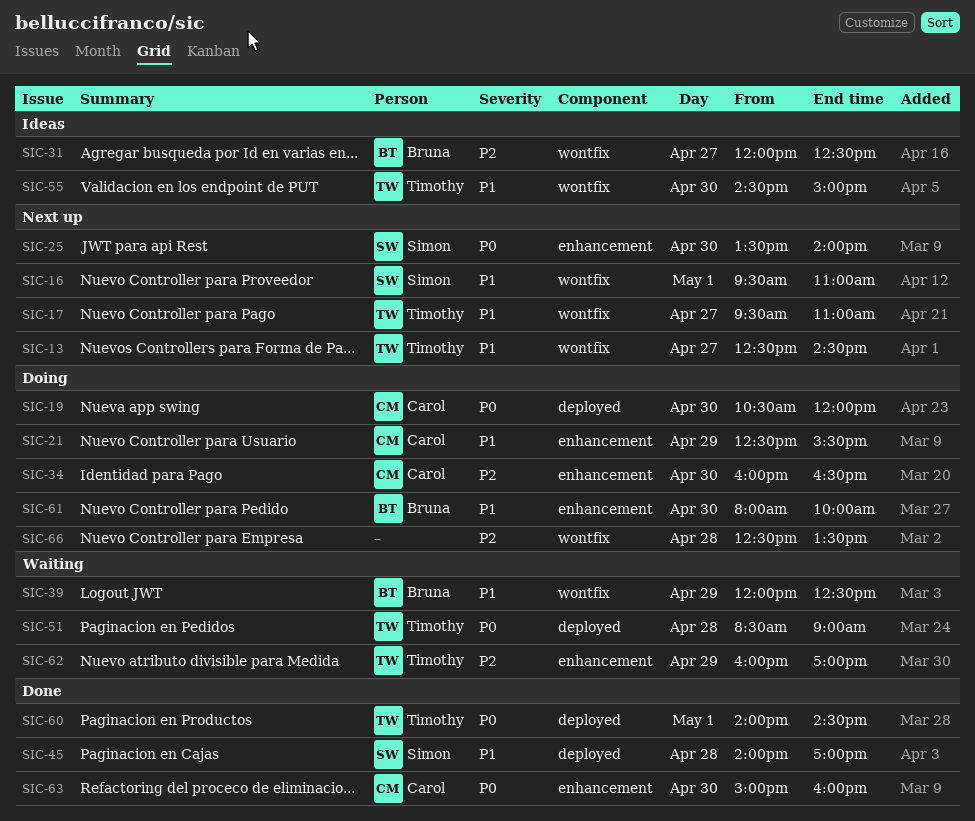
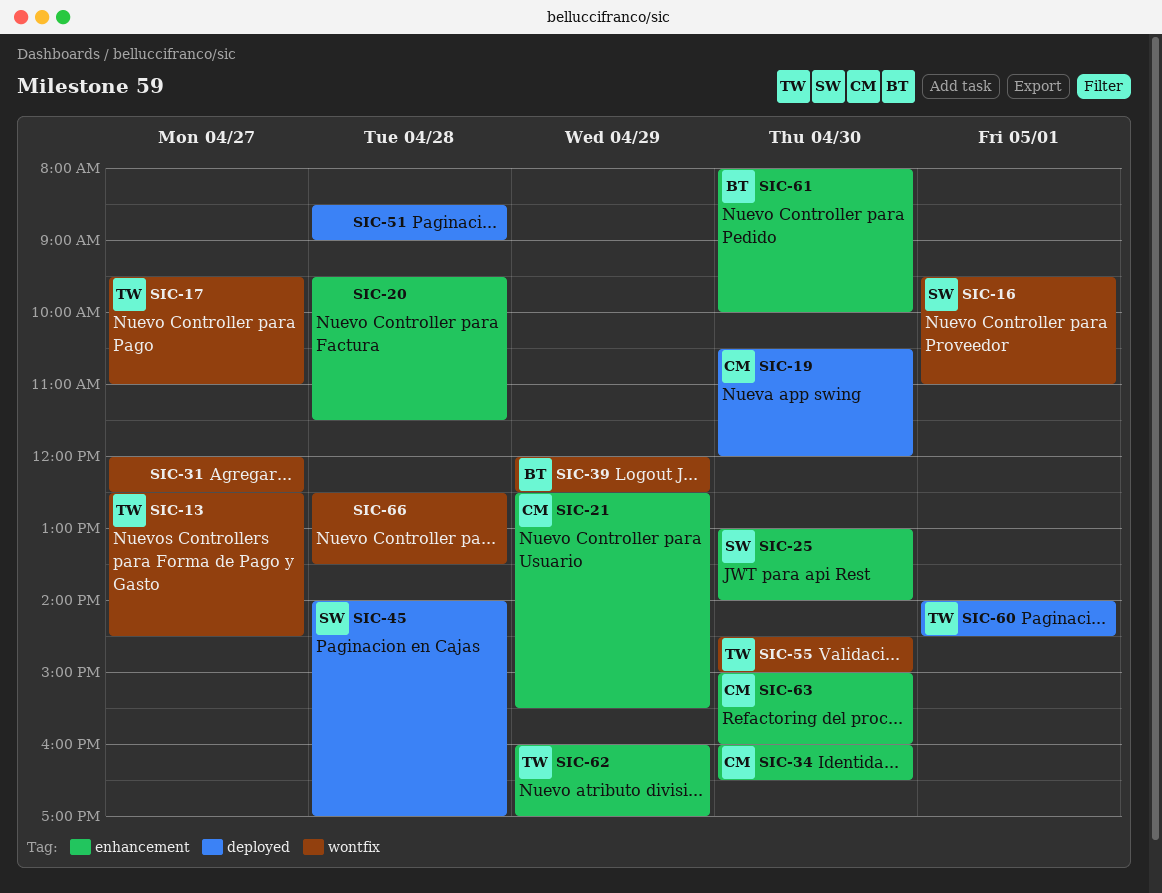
SIC-20: none -> present
SIC-25, begins: 13:30 -> 13:00
SIC-31, owner: Bruna -> none
SIC-51, owner: Timothy -> none

